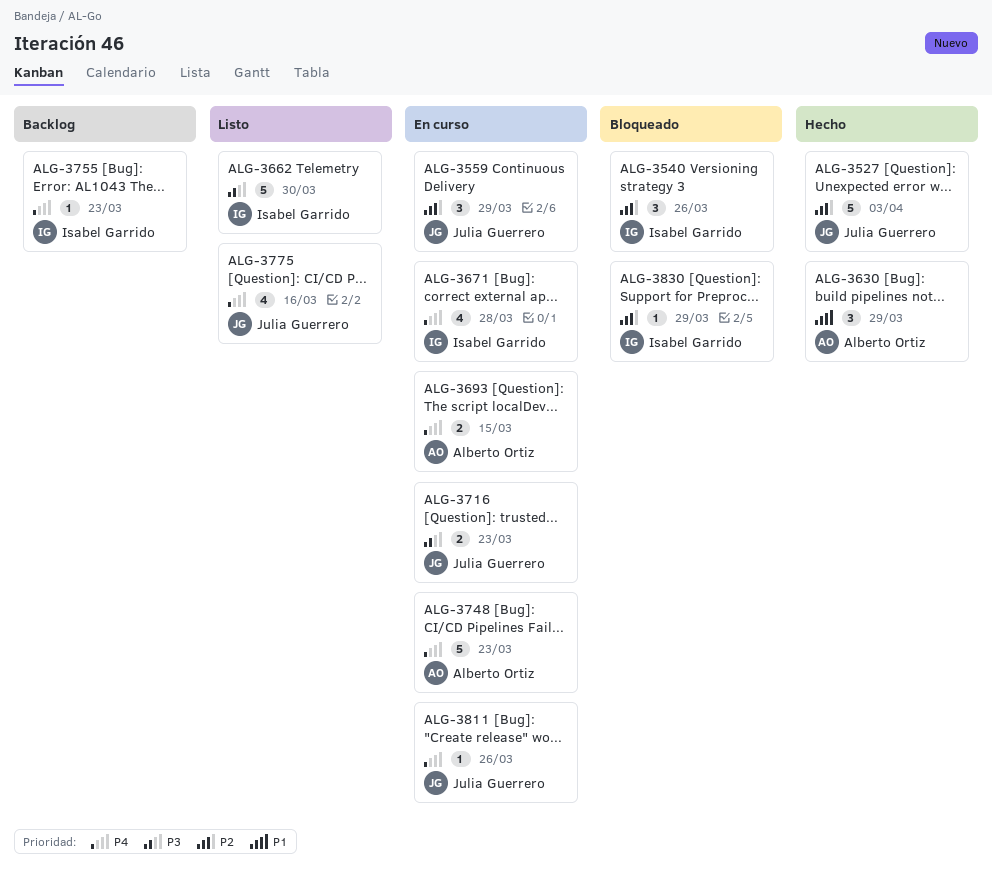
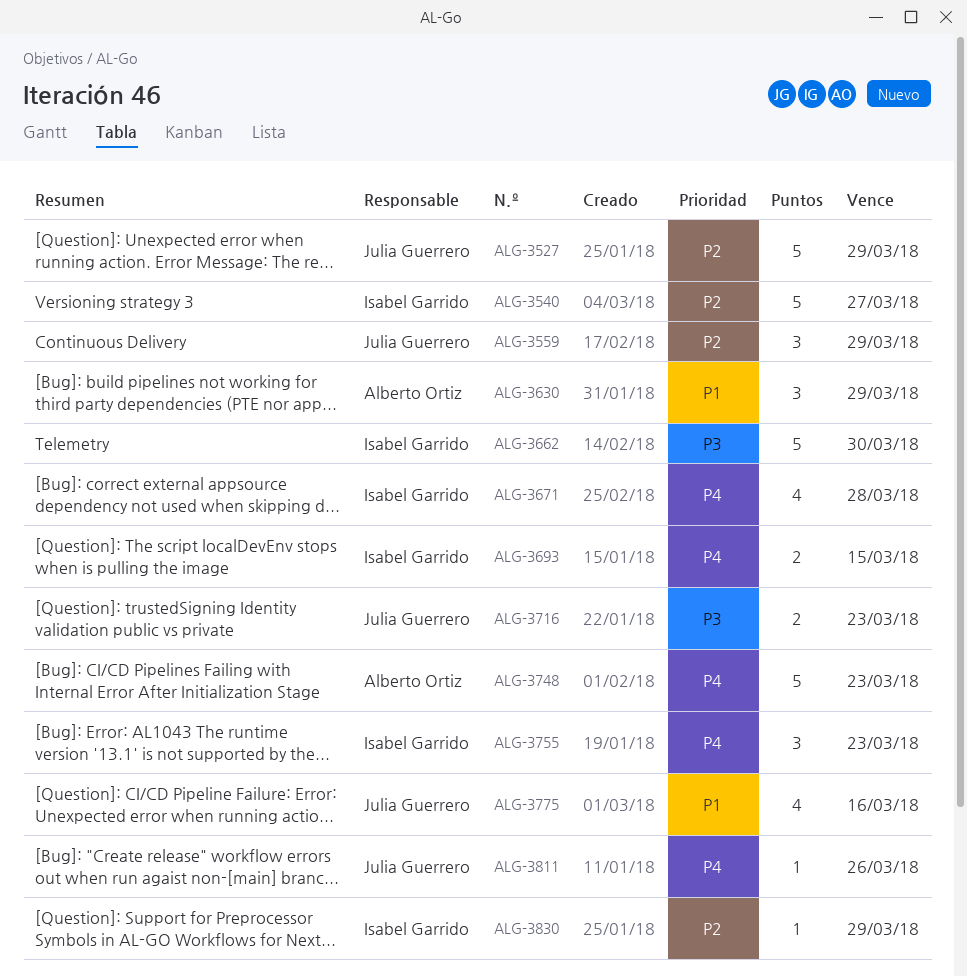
ALG-3527, due: Apr 3 -> Mar 29
ALG-3540, estimate: 3 -> 5
ALG-3540, due: Mar 26 -> Mar 27
ALG-3693, owner: Alberto Ortiz -> Isabel Garrido
ALG-3755, estimate: 1 -> 3
ALG-3775, priority: P4 -> P1

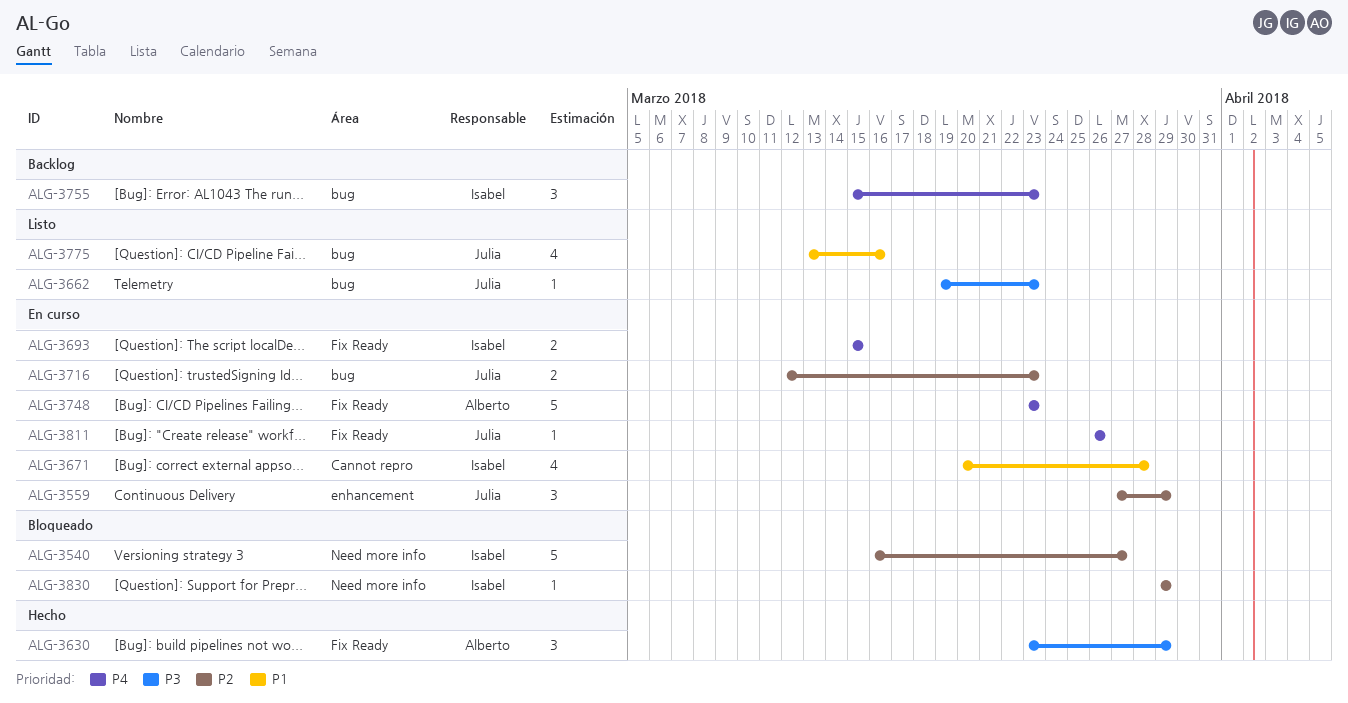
ALG-3527: present -> none
ALG-3630, priority: P1 -> P3
ALG-3662, owner: Isabel Garrido -> Julia Guerrero
ALG-3662, estimate: 5 -> 1
ALG-3662, due: Mar 30 -> Mar 23
ALG-3671, priority: P4 -> P1
ALG-3716, priority: P3 -> P2

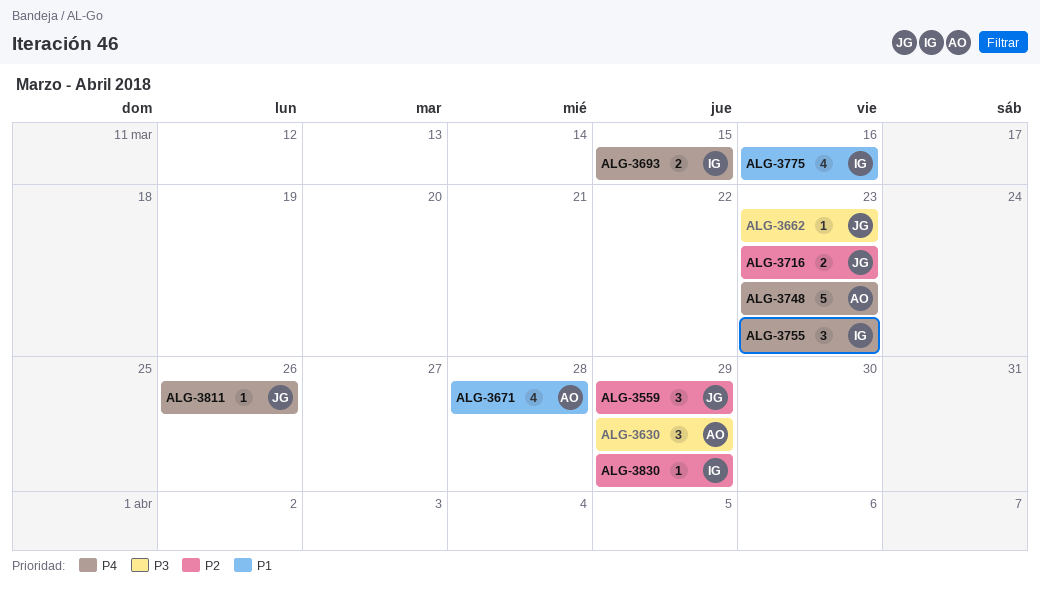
ALG-3540: present -> none
ALG-3671, owner: Isabel -> Alberto
ALG-3775, owner: Julia -> Isabel

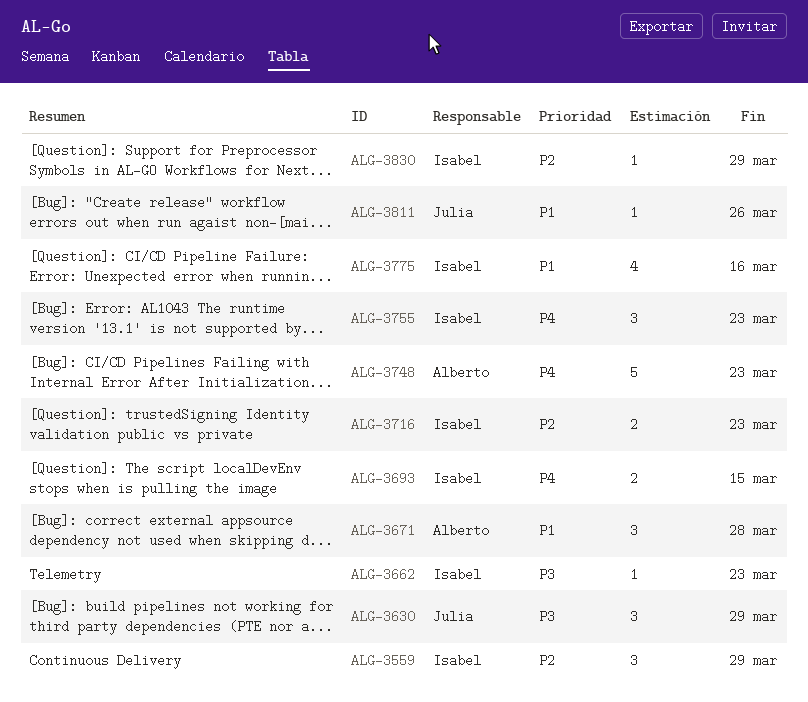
ALG-3559, owner: Julia -> Isabel
ALG-3630, owner: Alberto -> Julia
ALG-3662, owner: Julia -> Isabel
ALG-3671, estimate: 4 -> 3
ALG-3716, owner: Julia -> Isabel
ALG-3811, priority: P4 -> P1

